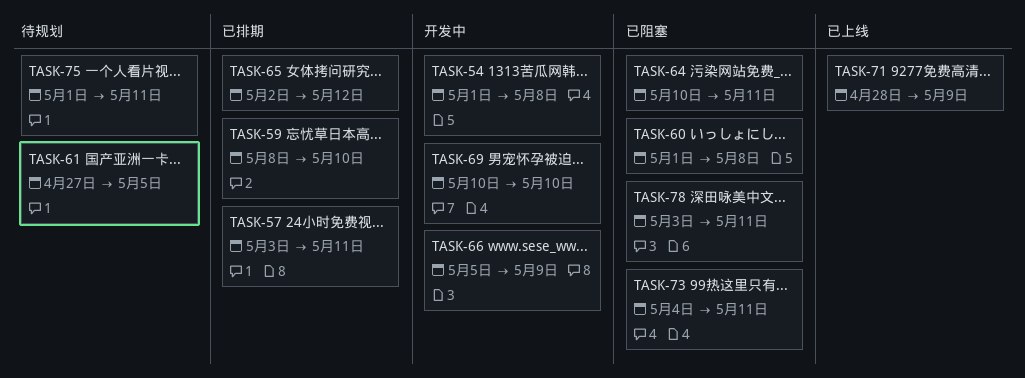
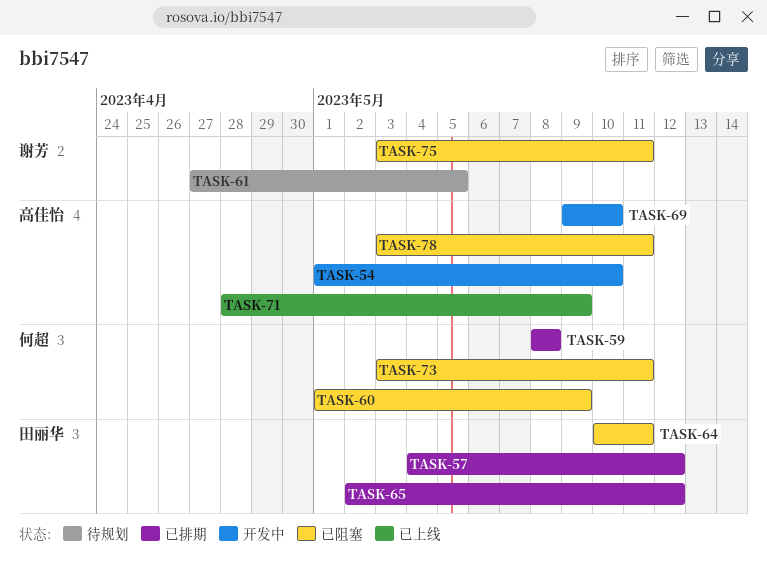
TASK-54, due: May 8 -> May 10
TASK-57, start: May 3 -> May 4
TASK-57, due: May 11 -> May 12
TASK-59, due: May 10 -> May 8
TASK-60, due: May 8 -> May 9
TASK-66: present -> none
TASK-69, start: May 10 -> May 9
TASK-73, start: May 4 -> May 3
TASK-75, status: 待规划 -> 已阻塞
TASK-75, start: May 1 -> May 3

